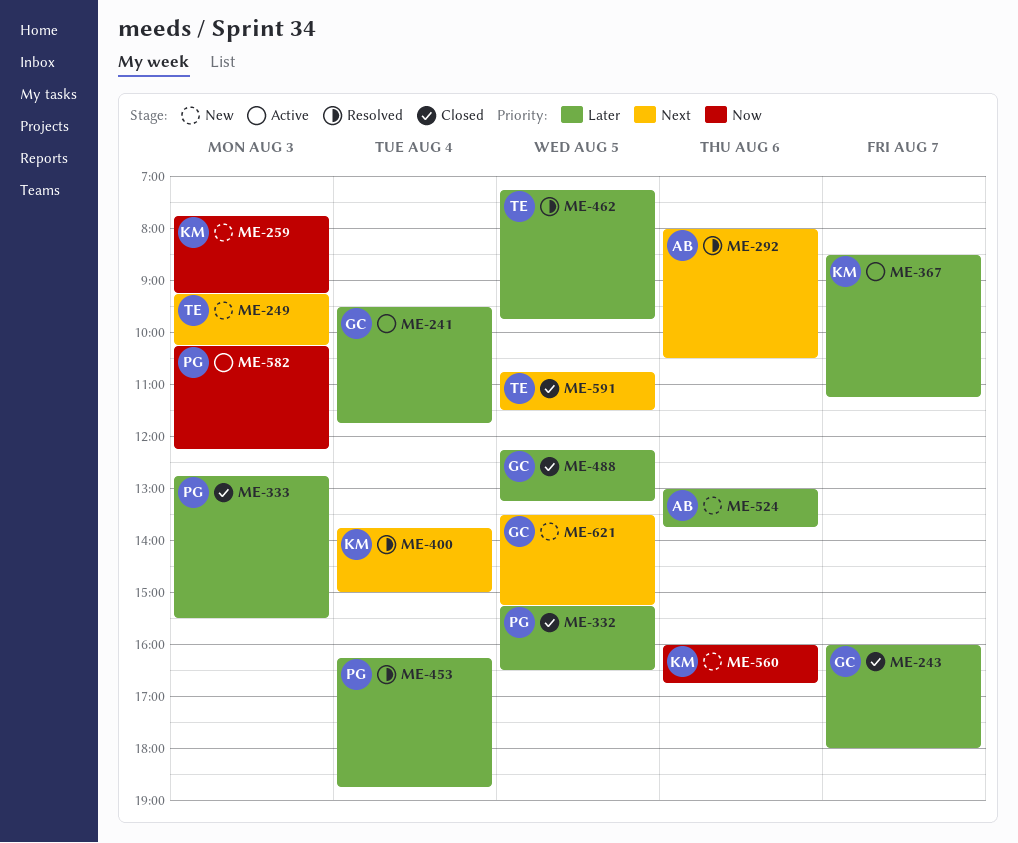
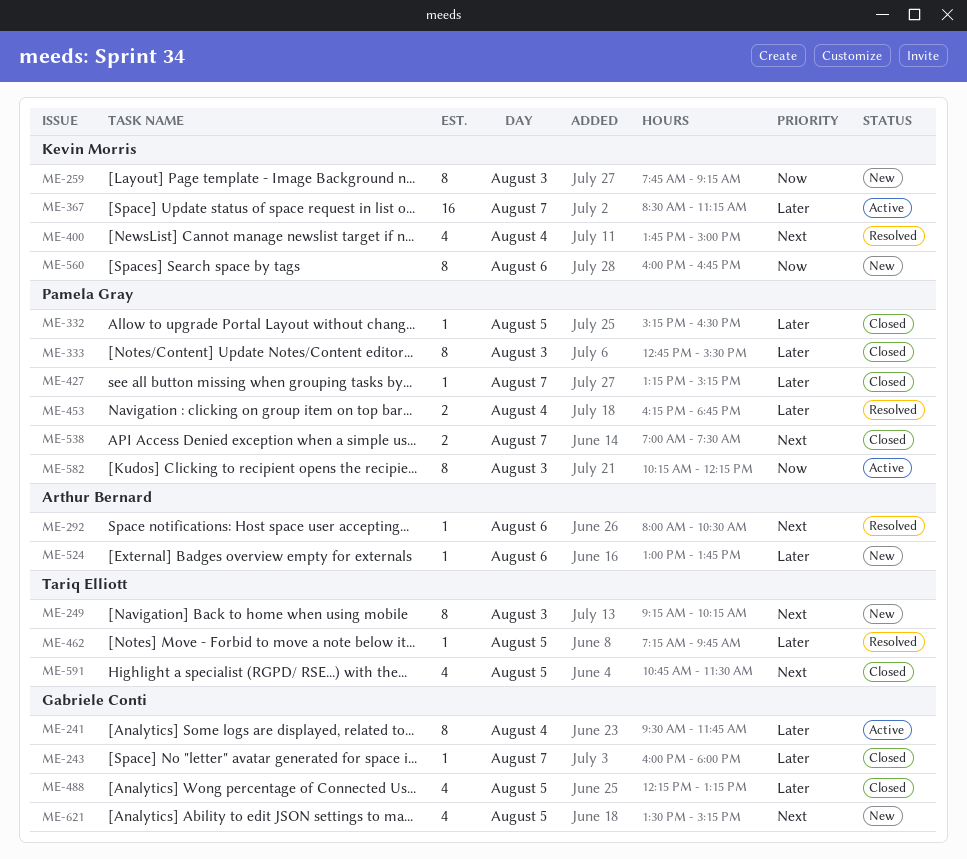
ME-427: none -> present
ME-538: none -> present

